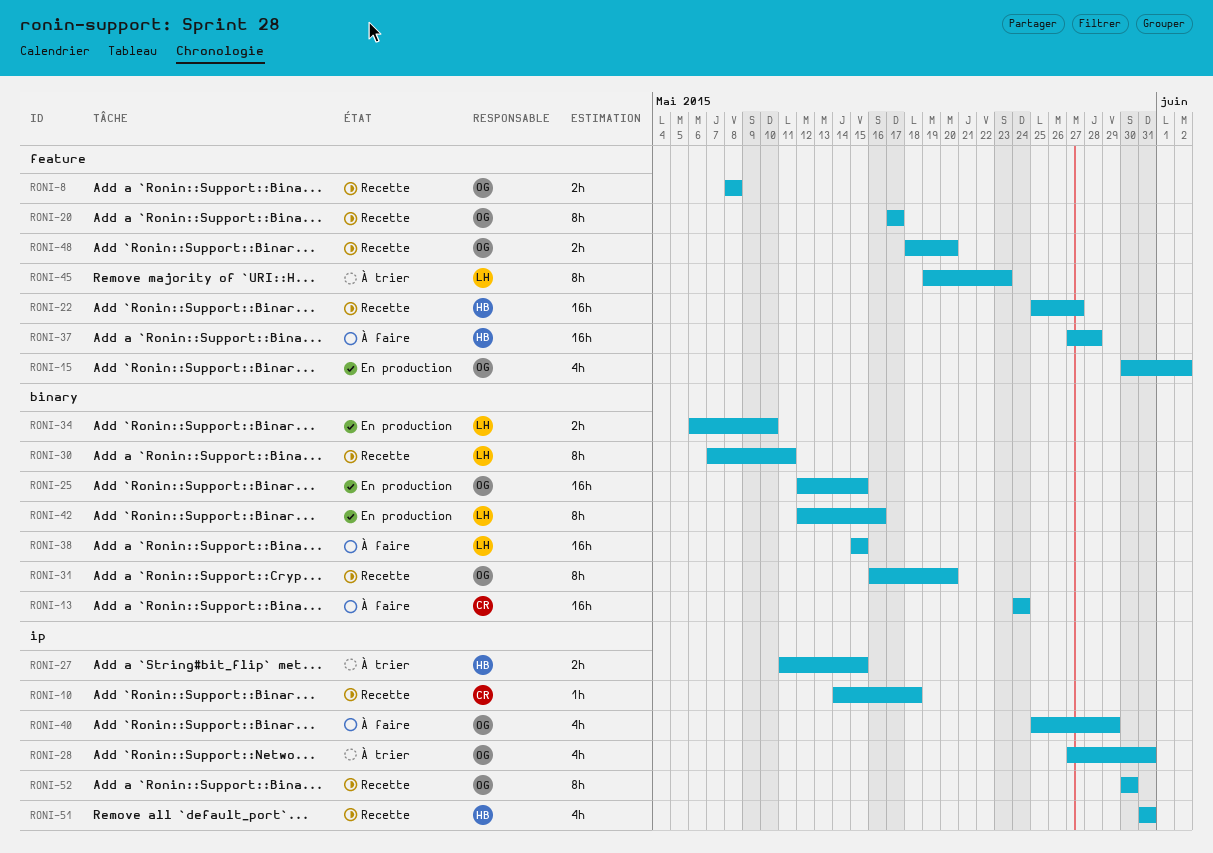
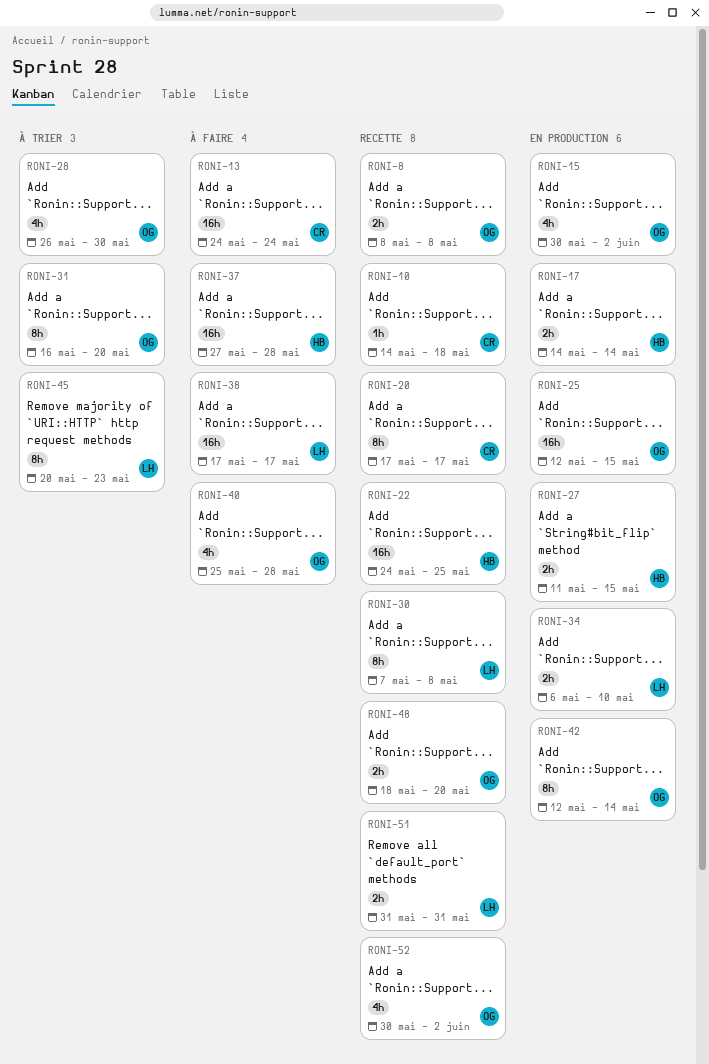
RONI-17: none -> present
RONI-20, owner: OG -> CR
RONI-22, start: May 25 -> May 24
RONI-22, due: May 27 -> May 25
RONI-27, status: À trier -> En production
RONI-28, start: May 27 -> May 26
RONI-28, due: May 31 -> May 30
RONI-30, due: May 11 -> May 8
RONI-31, status: Recette -> À trier
RONI-38, start: May 15 -> May 17
RONI-38, due: May 15 -> May 17
RONI-40, due: May 29 -> May 28
RONI-42, owner: LH -> OG
RONI-42, due: May 16 -> May 14
RONI-45, start: May 19 -> May 20
RONI-51, owner: HB -> LH
RONI-51, estimate: 4h -> 2h
RONI-52, estimate: 8h -> 4h
RONI-52, due: May 30 -> Jun 2

